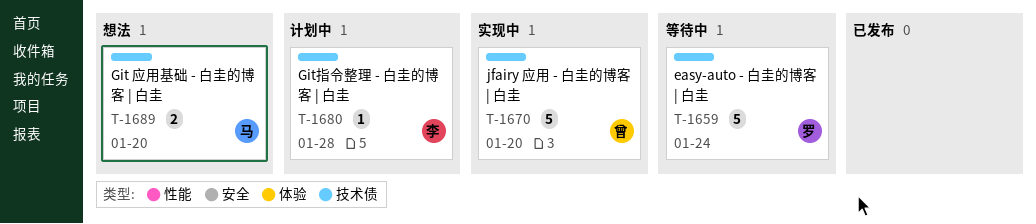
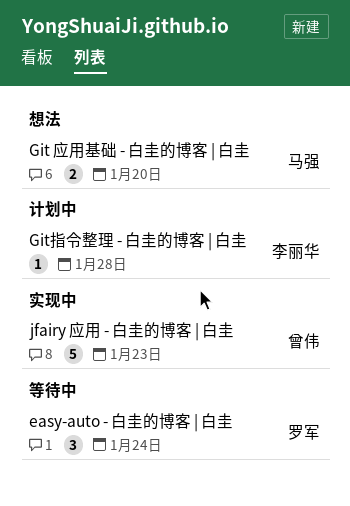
easy-auto - 白圭的博客 | 白圭, estimate: 5 -> 3
jfairy 应用 - 白圭的博客 | 白圭, due: Jan 20 -> Jan 23

